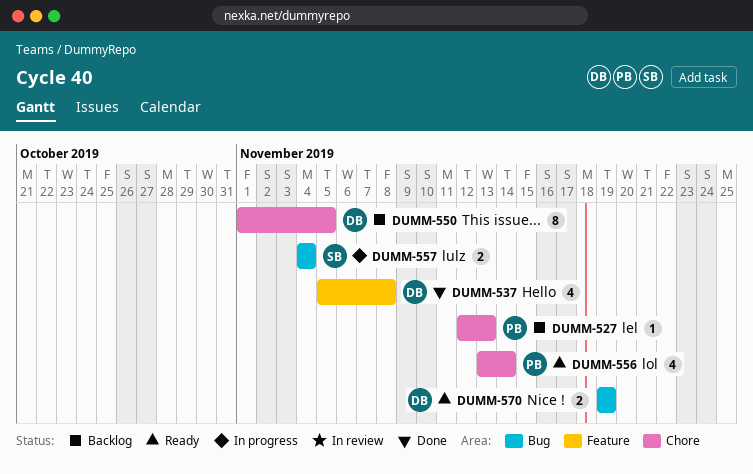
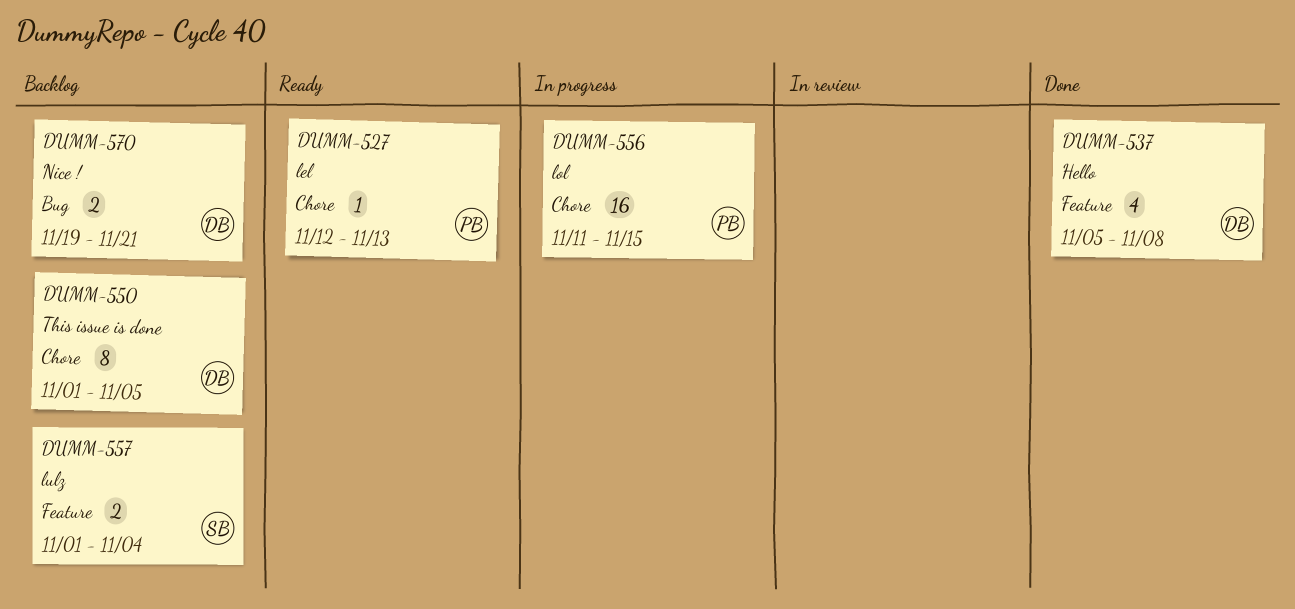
DUMM-527, status: Backlog -> Ready
DUMM-556, status: Ready -> In progress
DUMM-556, estimate: 4 -> 16
DUMM-556, start: Nov 13 -> Nov 11
DUMM-556, due: Nov 14 -> Nov 15
DUMM-557, status: In progress -> Backlog
DUMM-557, label: Bug -> Feature
DUMM-557, start: Nov 4 -> Nov 1
DUMM-570, status: Ready -> Backlog
DUMM-570, due: Nov 19 -> Nov 21

